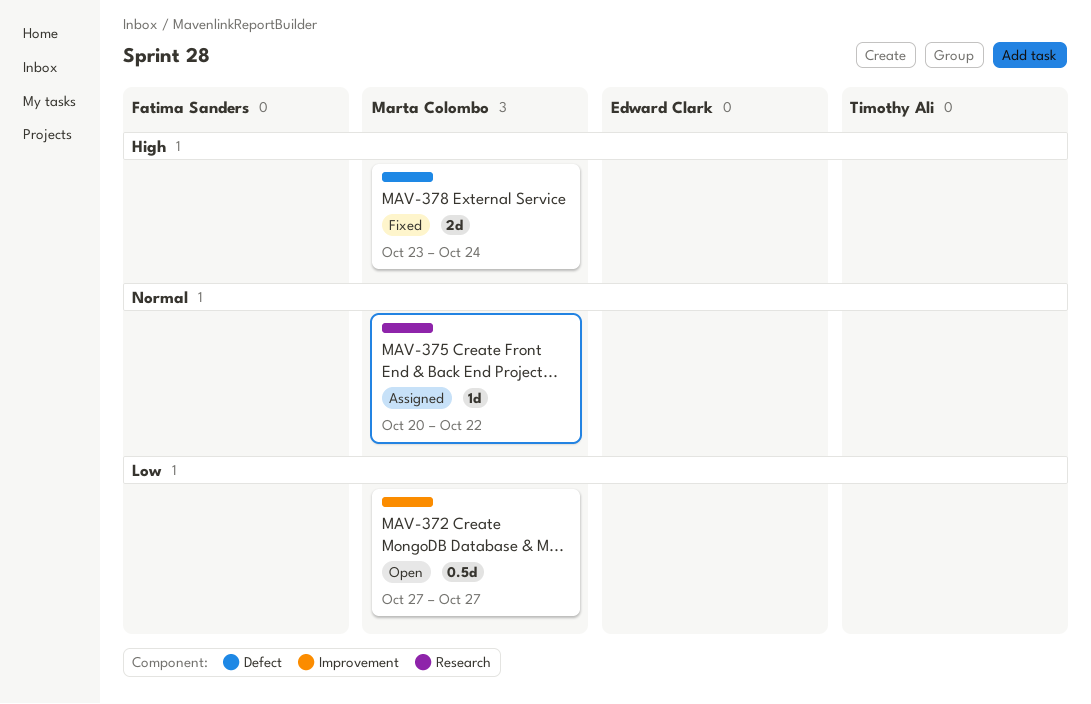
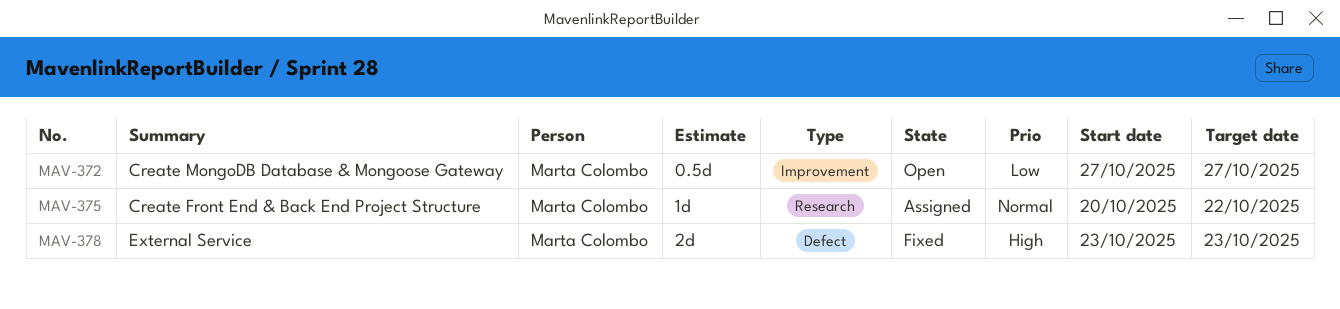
MAV-378, due: Oct 24 -> Oct 23

